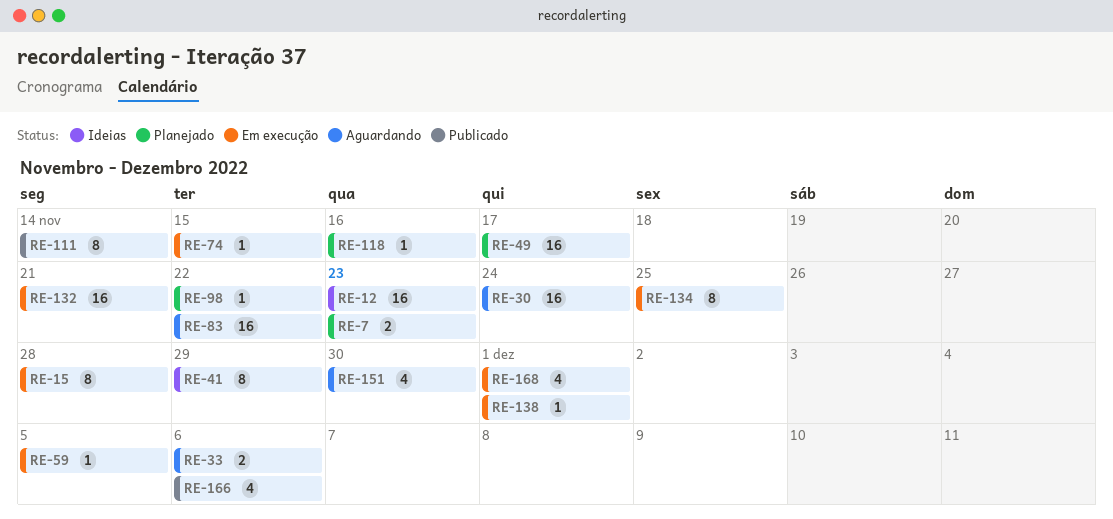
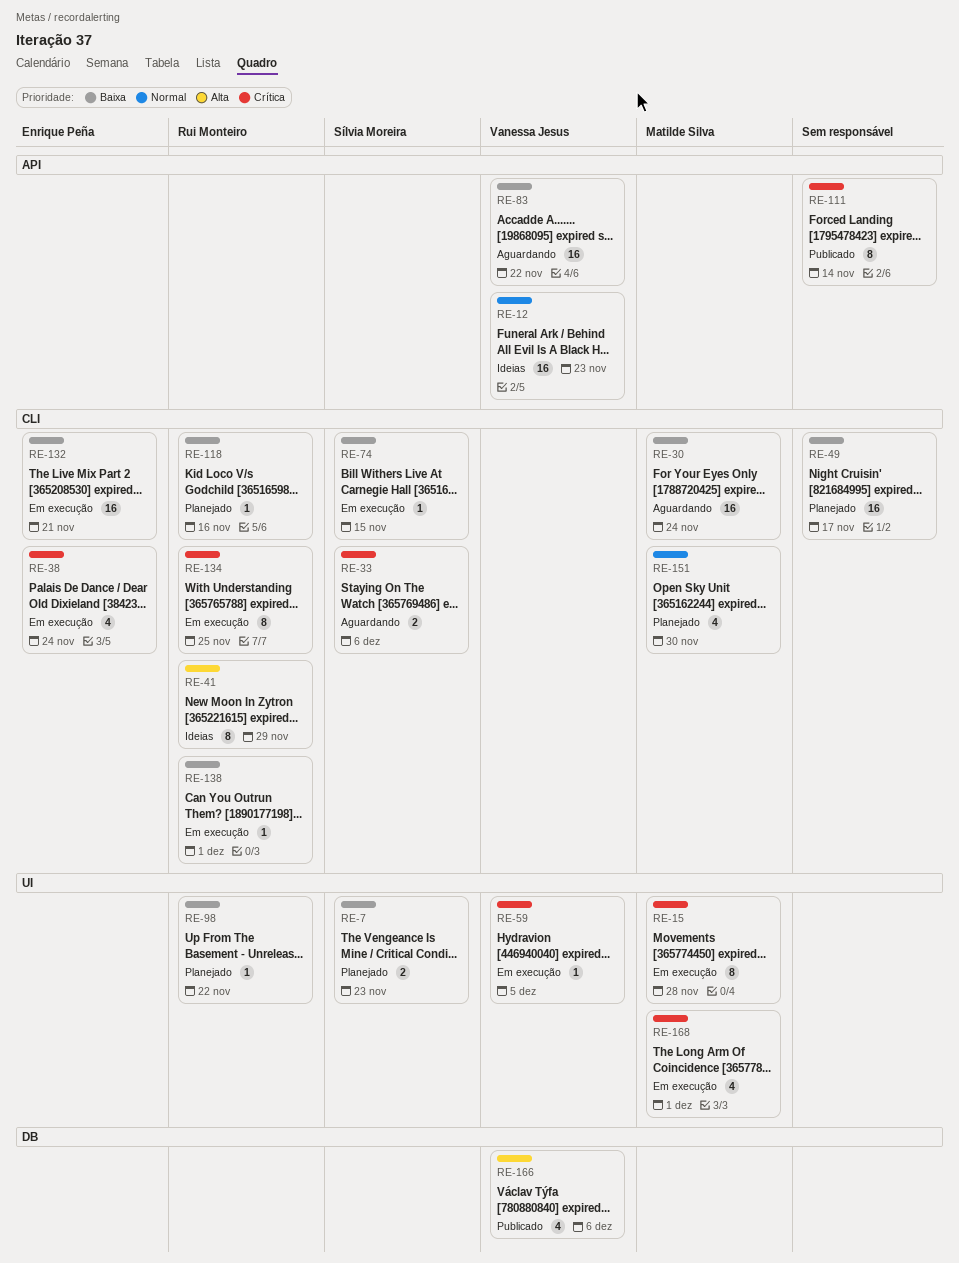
RE-38: none -> present
RE-151, status: Aguardando -> Planejado

